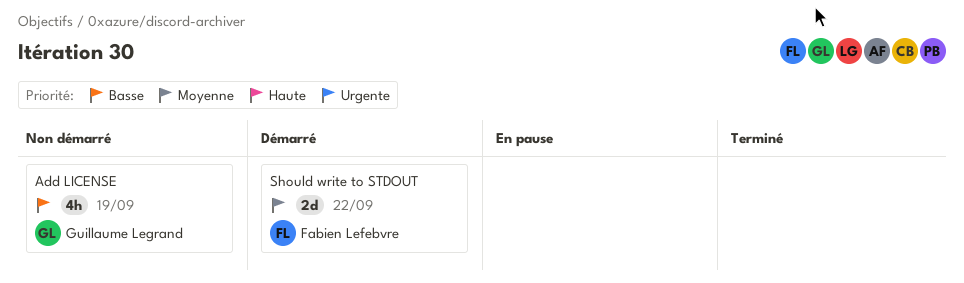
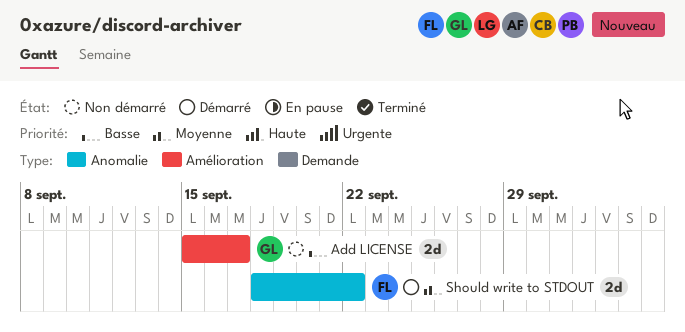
Add LICENSE, estimate: 4h -> 2d
Add LICENSE, due: Sep 19 -> Sep 17

